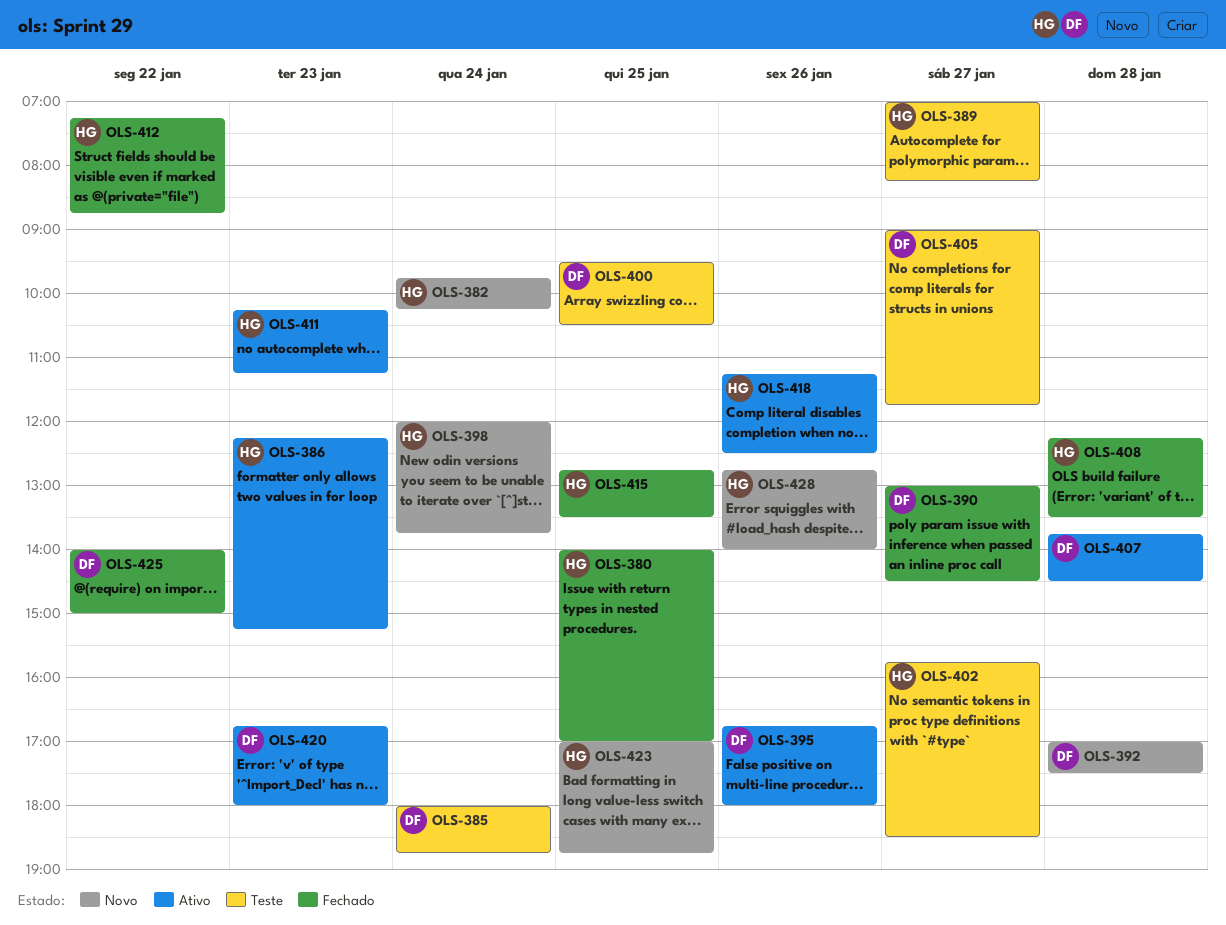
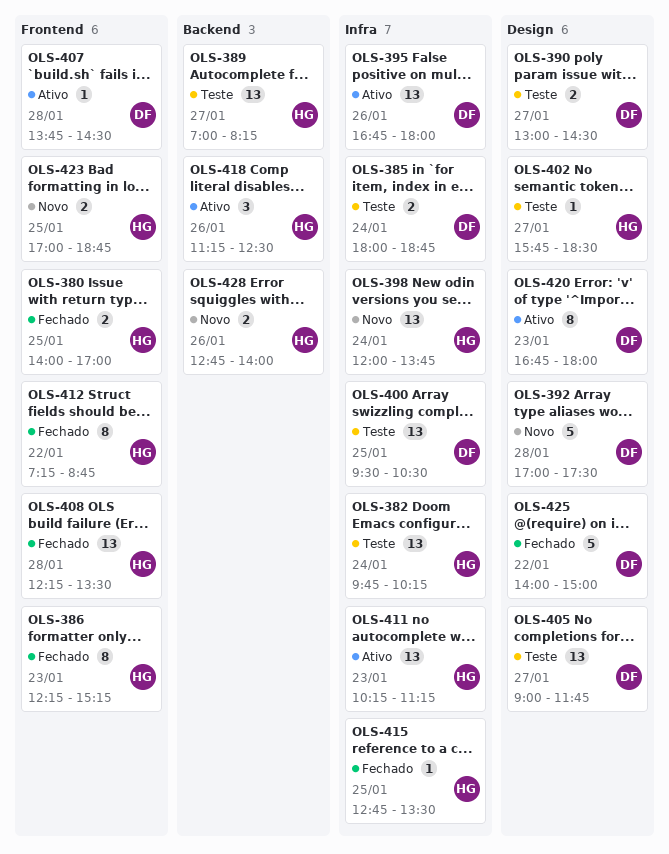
OLS-382, status: Novo -> Teste
OLS-386, status: Ativo -> Fechado
OLS-390, status: Fechado -> Teste

